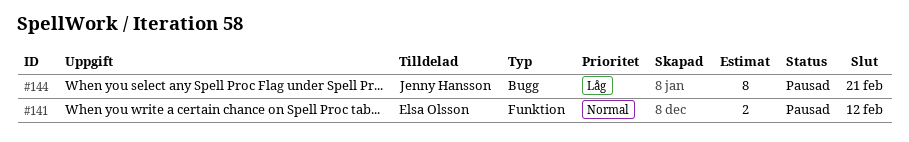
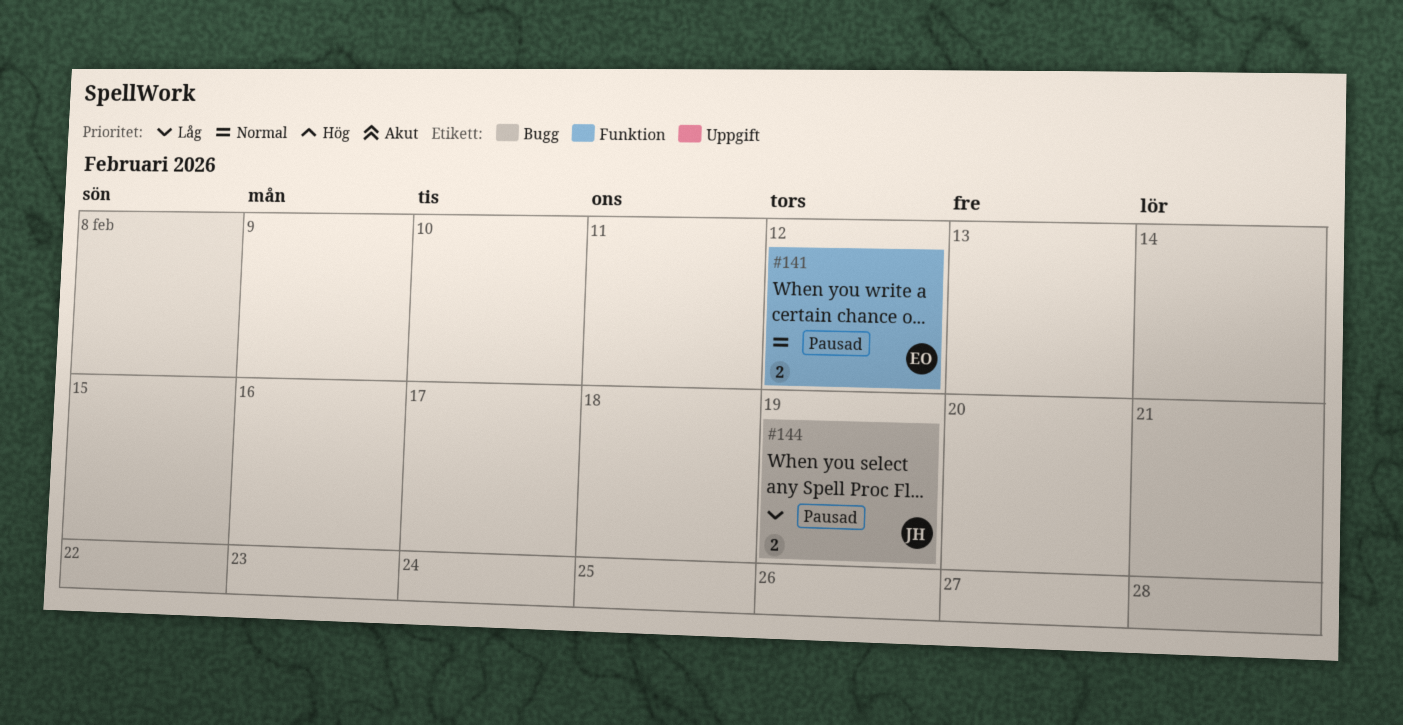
#144, estimate: 8 -> 2
#144, due: Feb 21 -> Feb 19

